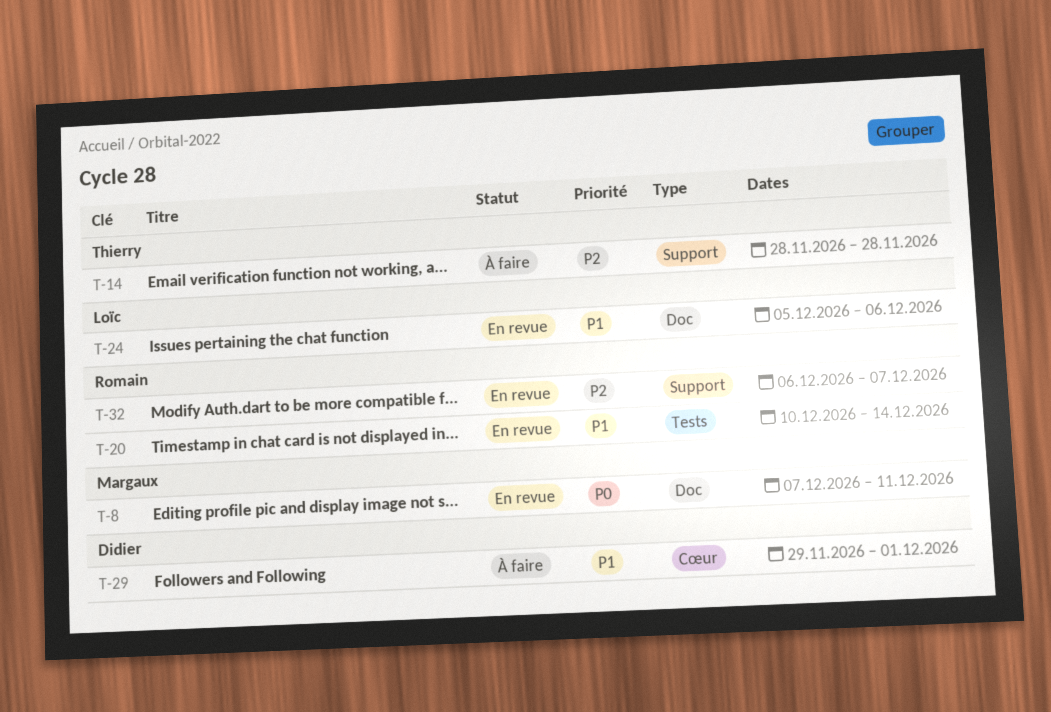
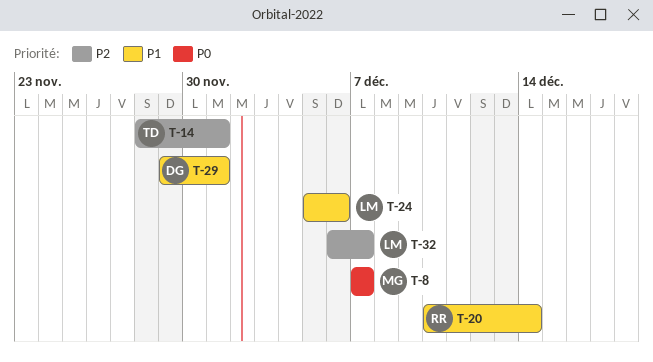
T-8, due: Dec 11 -> Dec 7
T-14, due: Nov 28 -> Dec 1
T-32, owner: Romain -> Loïc

